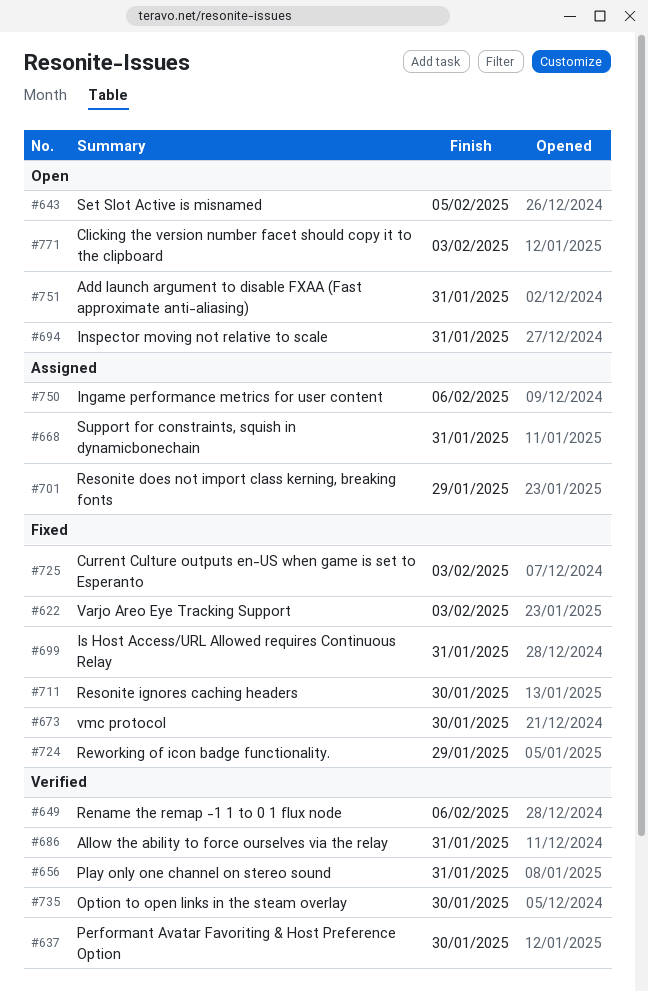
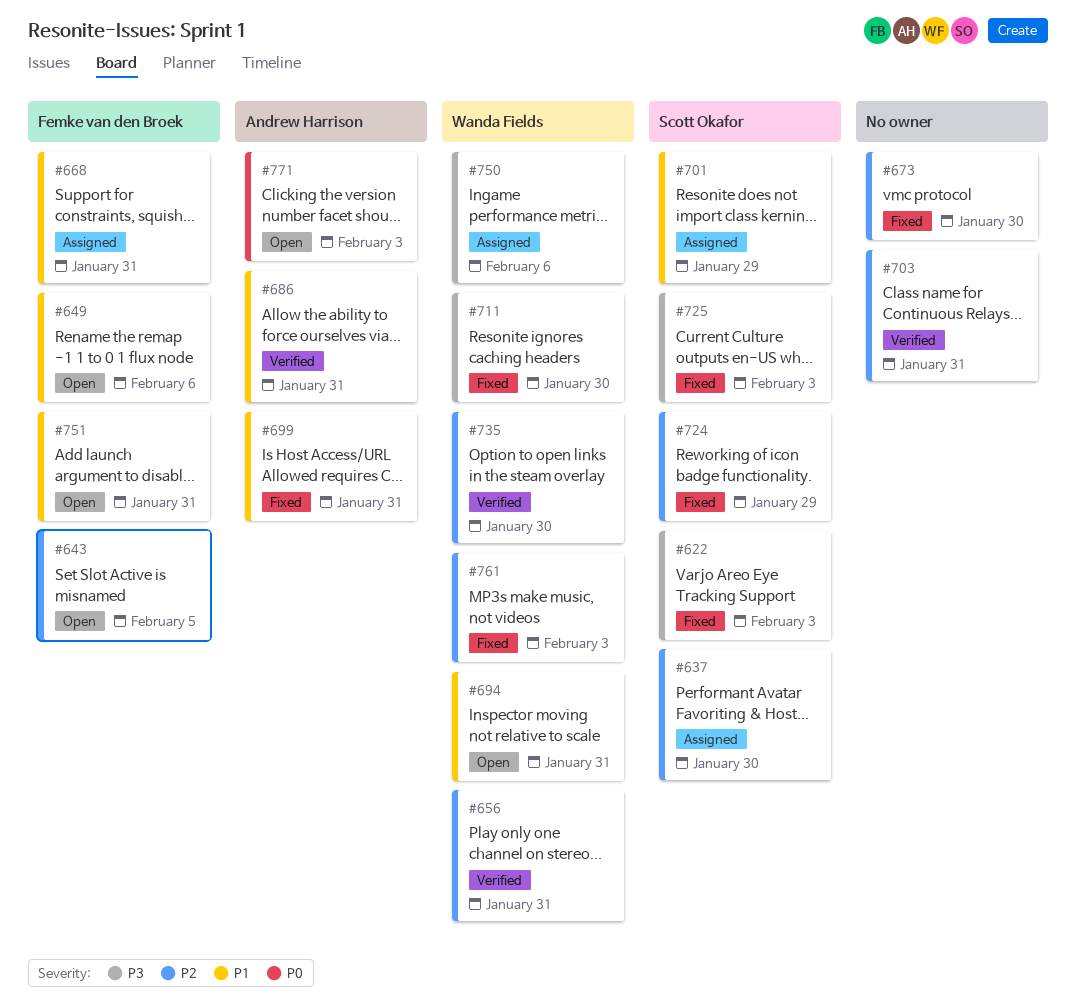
#637, status: Verified -> Assigned
#649, status: Verified -> Open
#703: none -> present
#761: none -> present

